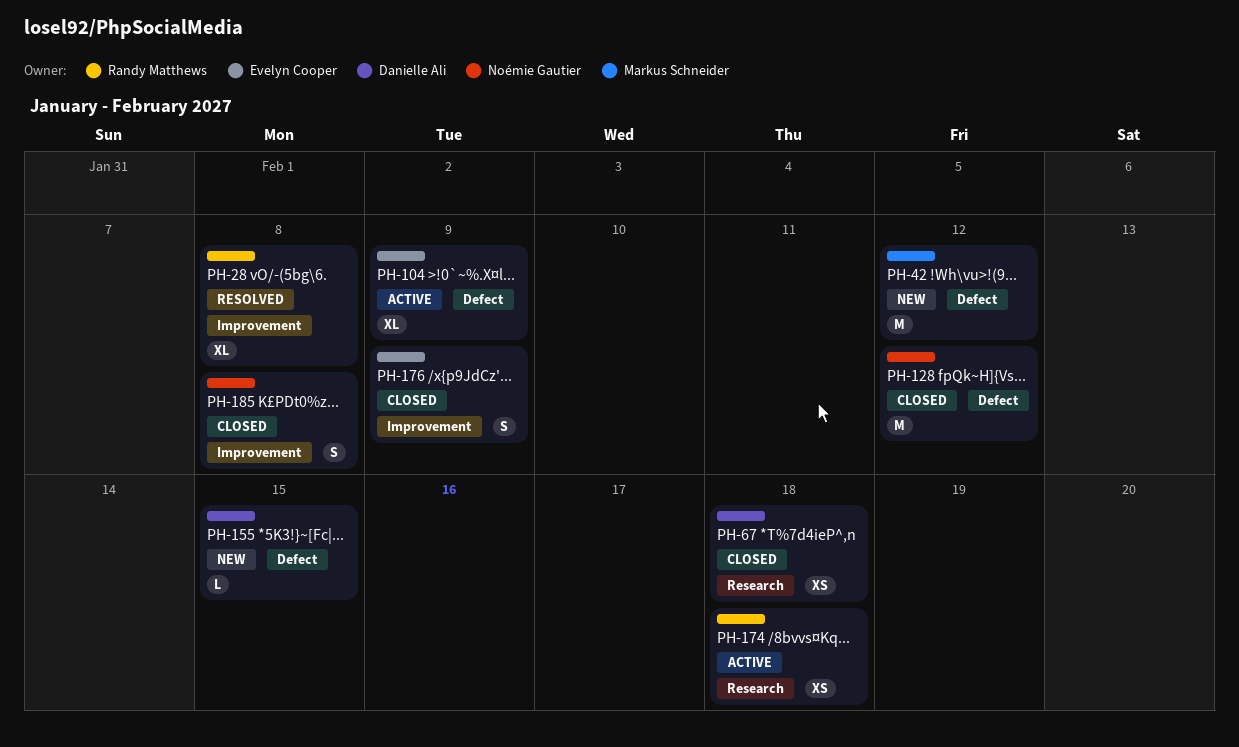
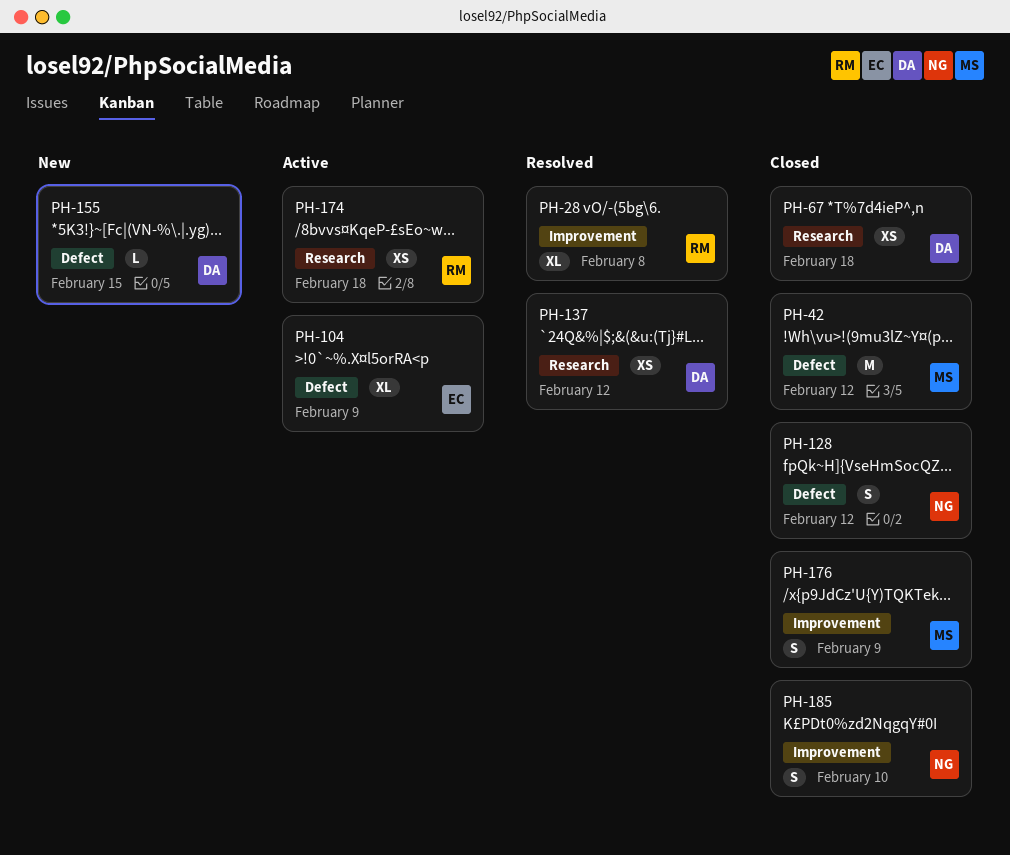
PH-42, status: New -> Closed
PH-128, estimate: M -> S
PH-137: none -> present
PH-176, owner: Evelyn Cooper -> Markus Schneider
PH-185, due: Feb 8 -> Feb 10

